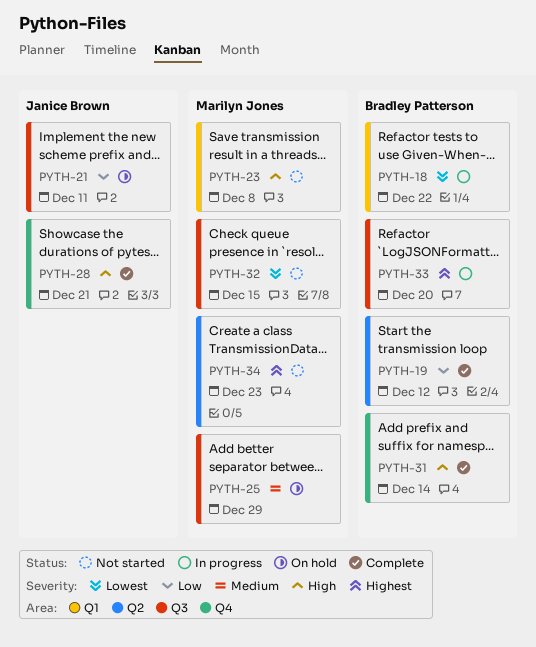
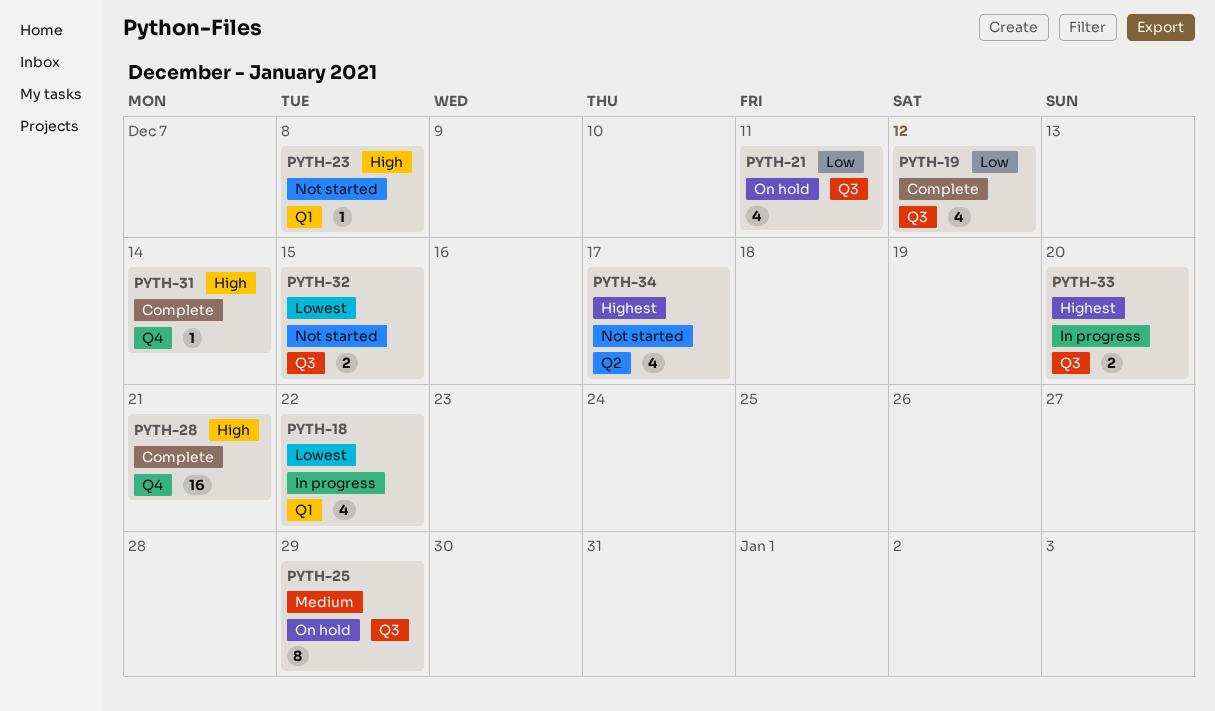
PYTH-19, label: Q2 -> Q3
PYTH-34, due: Dec 23 -> Dec 17

